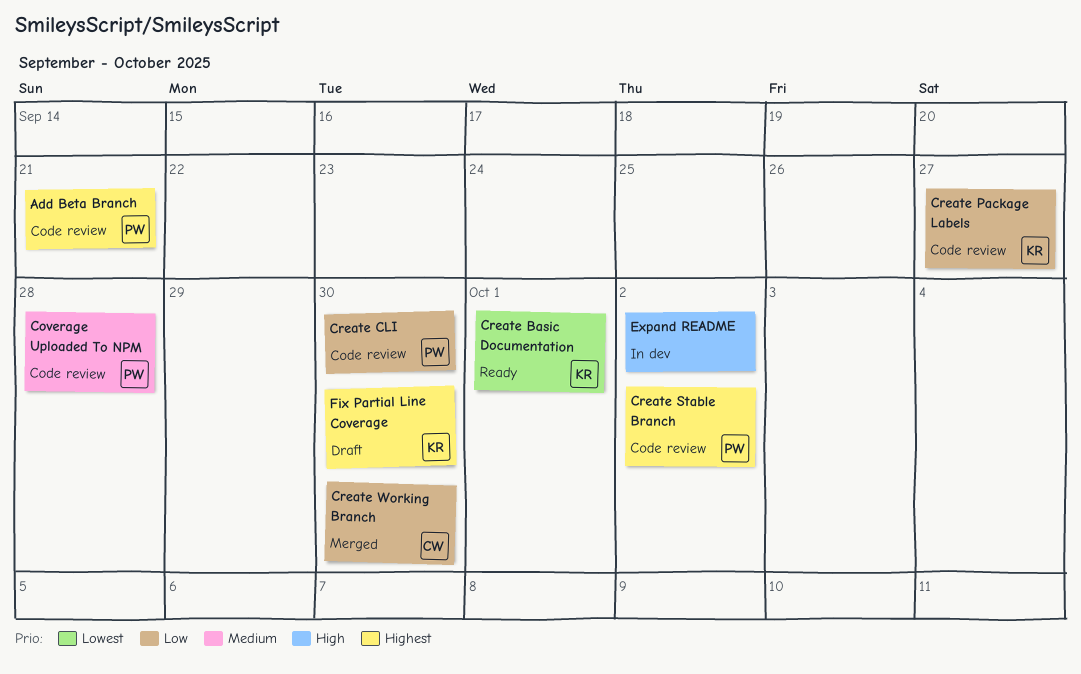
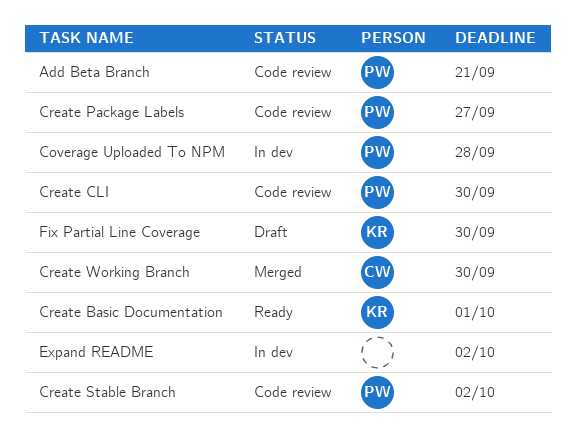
Coverage Uploaded To NPM, status: Code review -> In dev
Create Package Labels, owner: KR -> PW

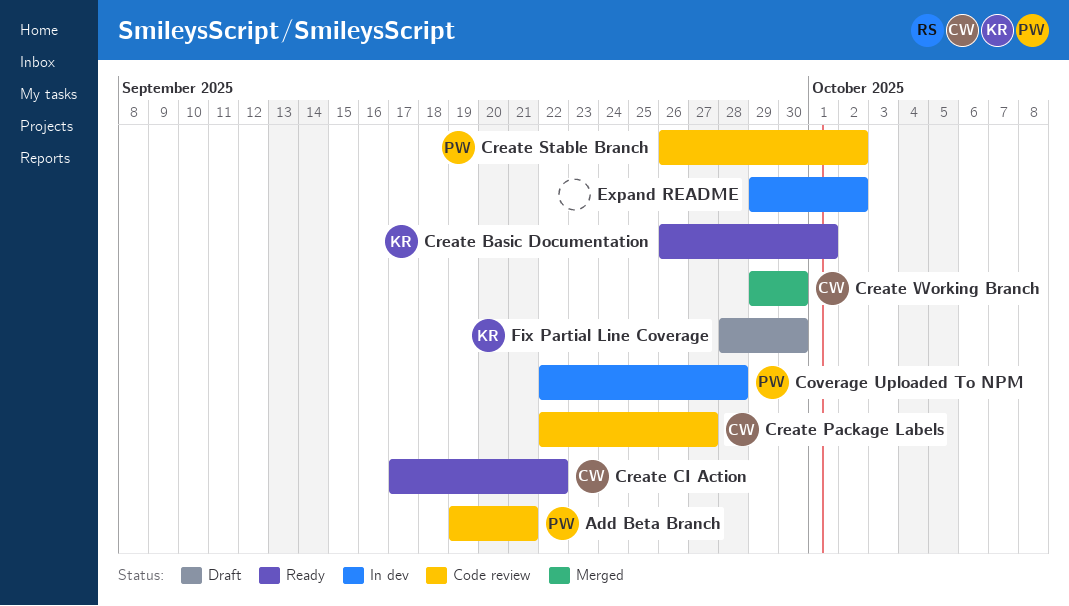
Create CI Action: none -> present
Create CLI: present -> none
Create Package Labels, owner: PW -> CW

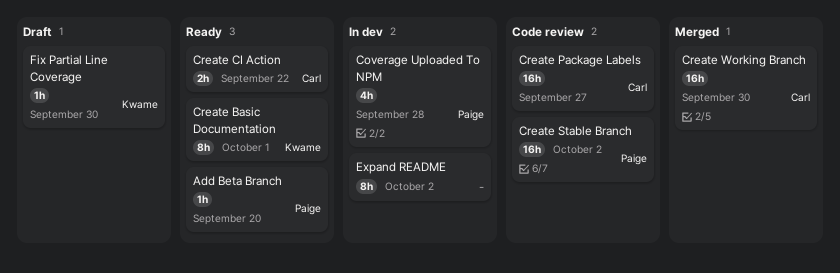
Add Beta Branch, status: Code review -> Ready
Add Beta Branch, due: Sep 21 -> Sep 20

